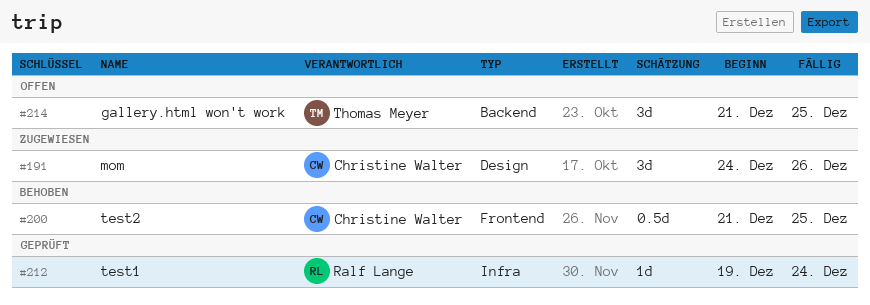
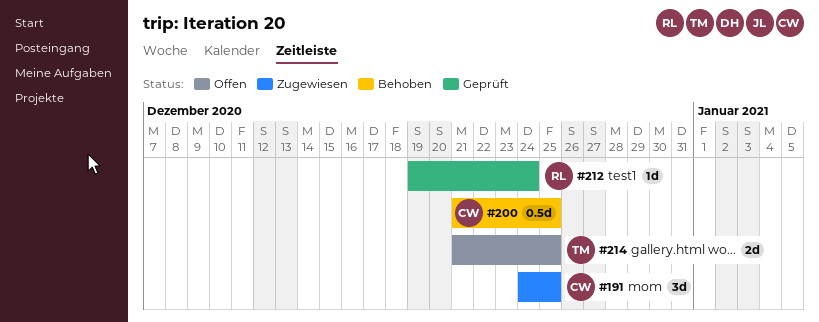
#191, due: Dec 26 -> Dec 25
#214, estimate: 3d -> 2d

